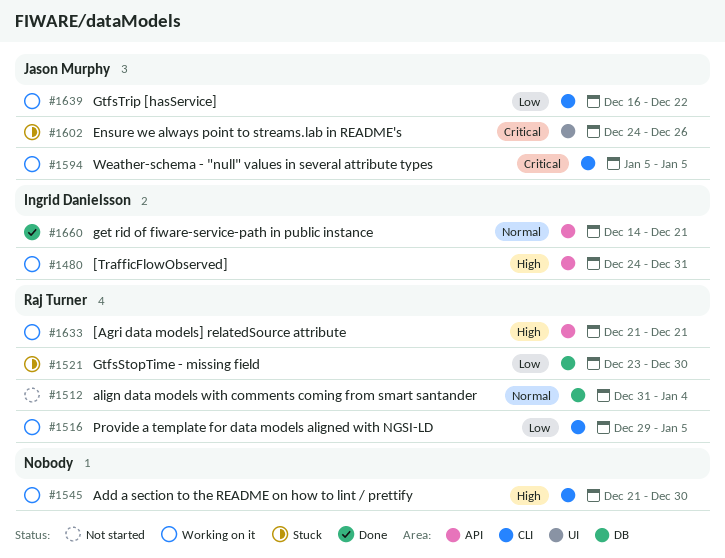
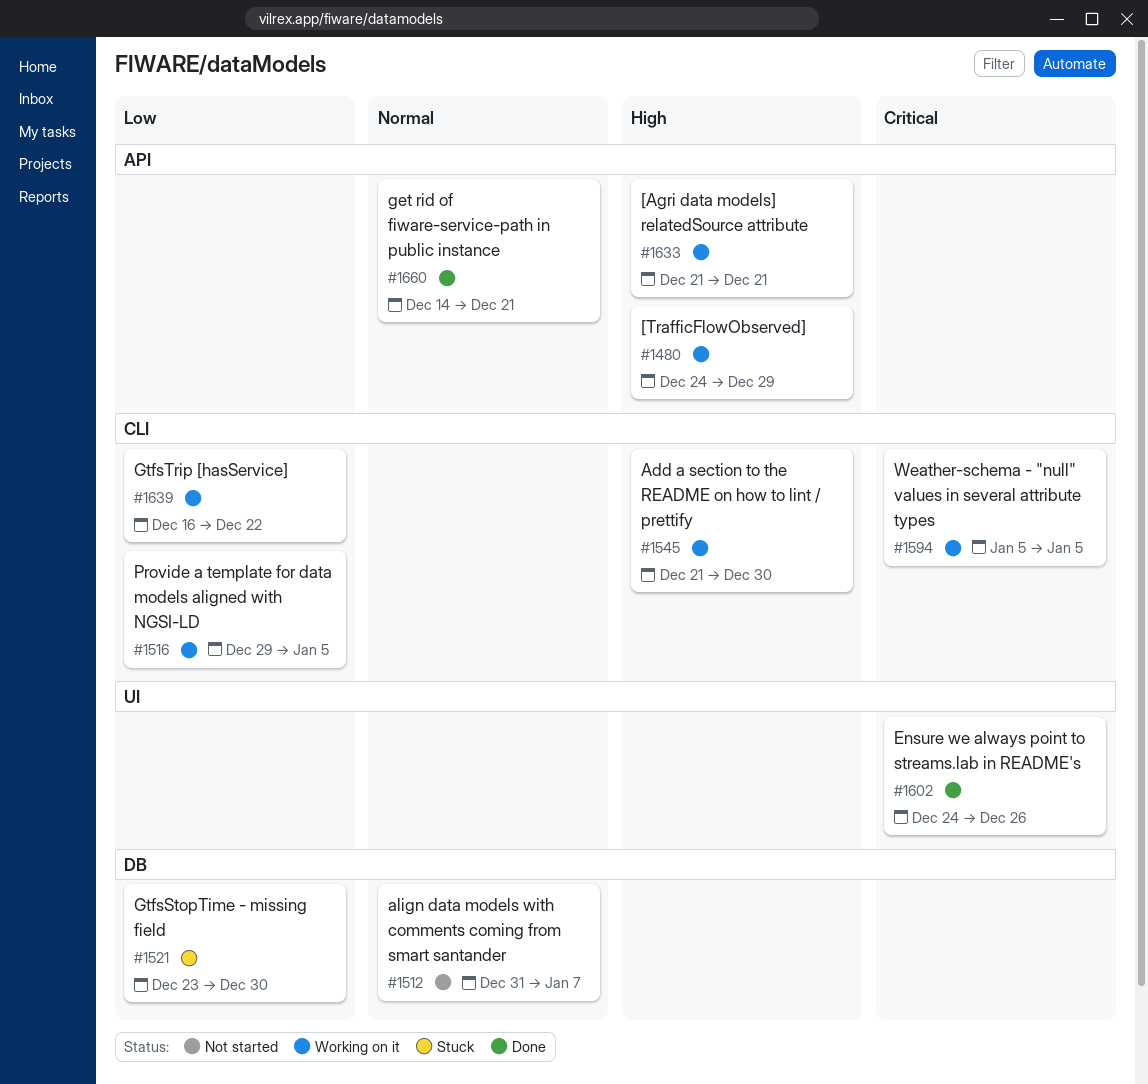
#1480, due: Dec 31 -> Dec 29
#1512, due: Jan 4 -> Jan 7
#1602, status: Stuck -> Done

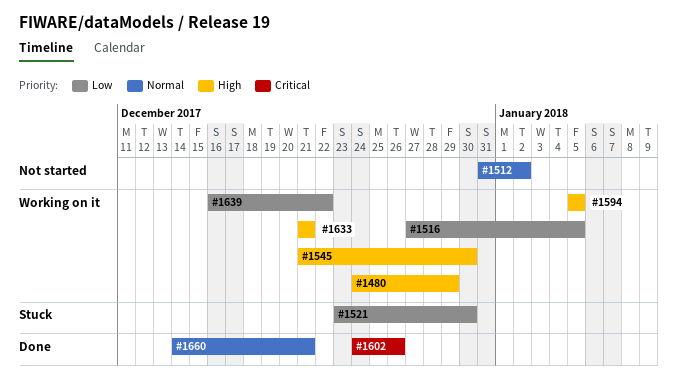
#1512, due: Jan 7 -> Jan 2
#1516, start: Dec 29 -> Dec 27
#1594, priority: Critical -> High

